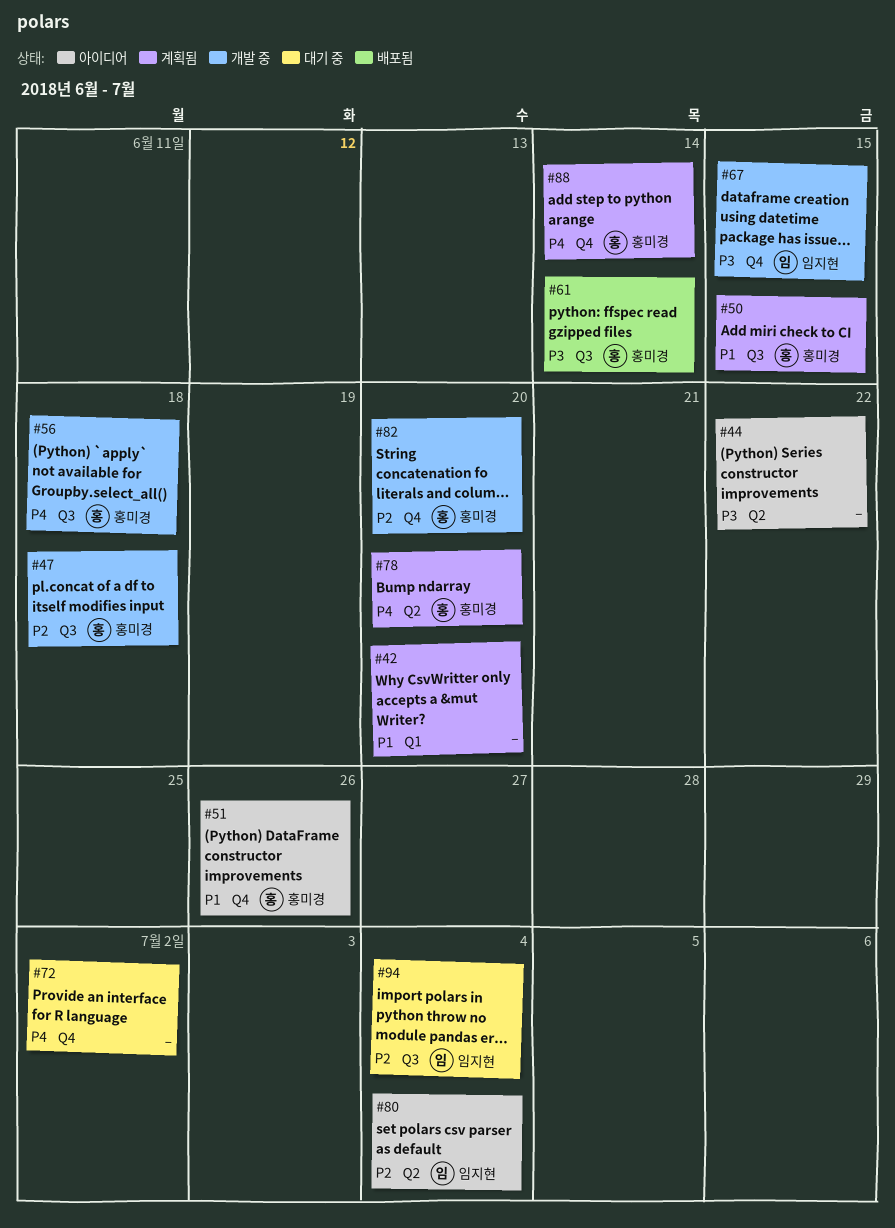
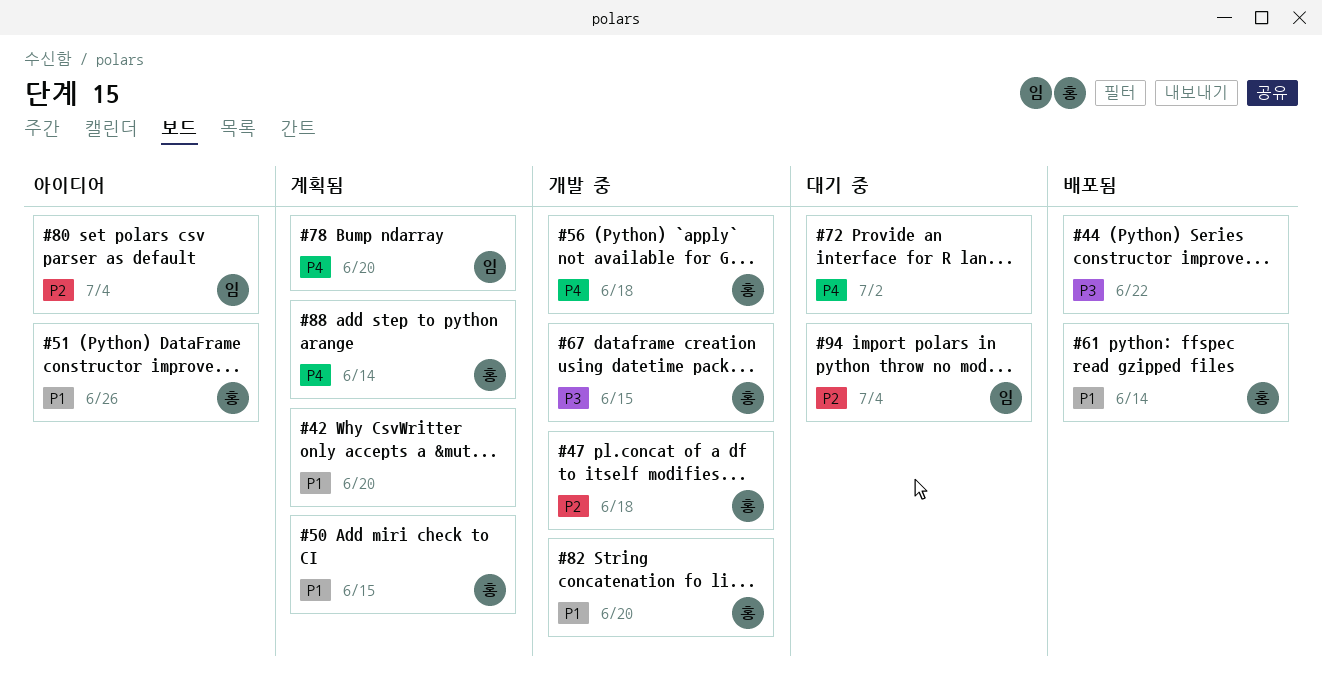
#44, status: 아이디어 -> 배포됨
#61, priority: P3 -> P1
#67, owner: 임지현 -> 홍미경
#78, owner: 홍미경 -> 임지현
#82, priority: P2 -> P1

